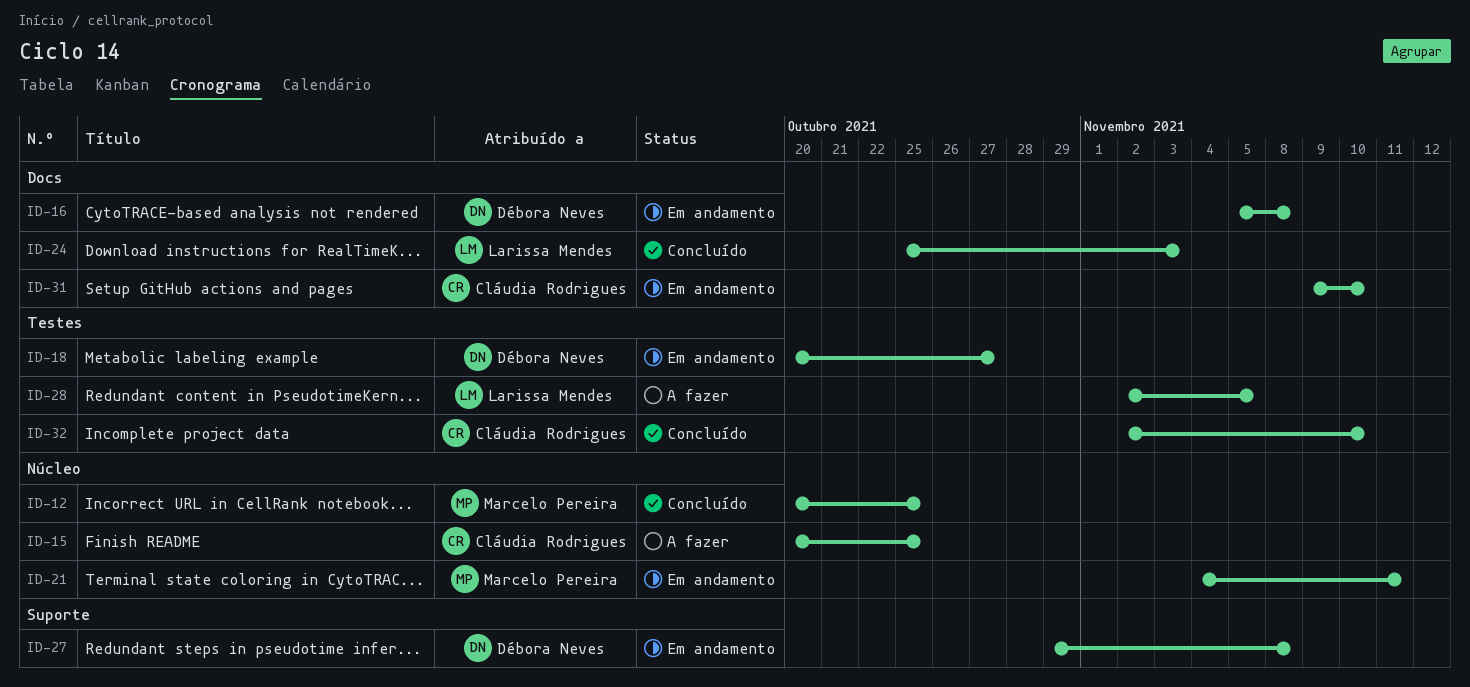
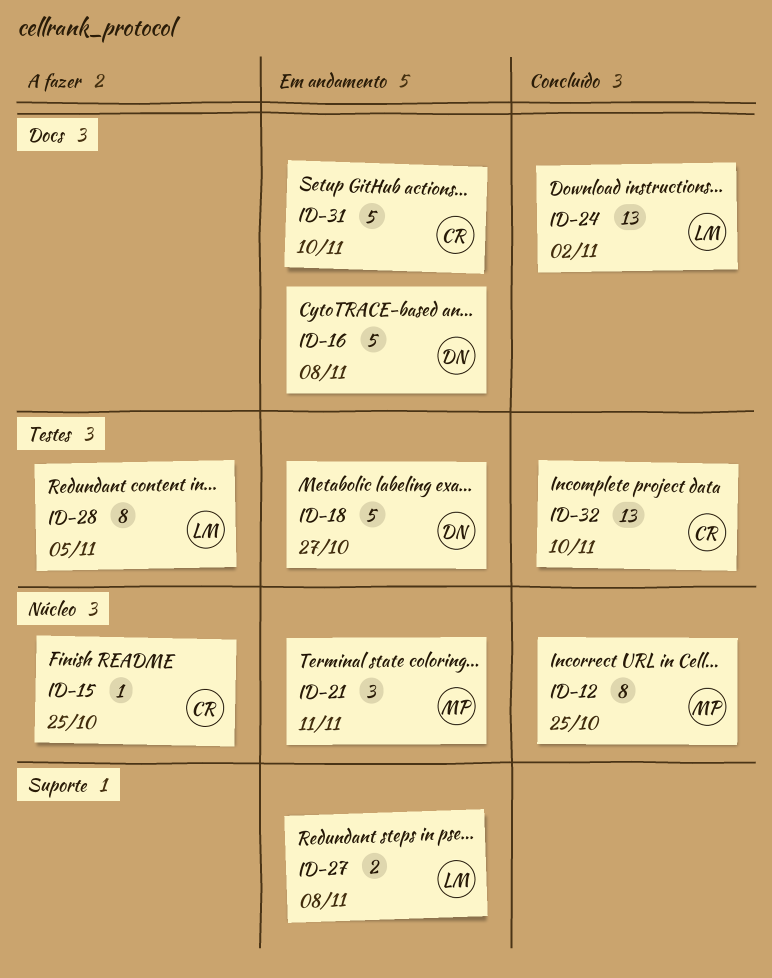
ID-24, due: Nov 3 -> Nov 2
ID-27, owner: Débora Neves -> Larissa Mendes

